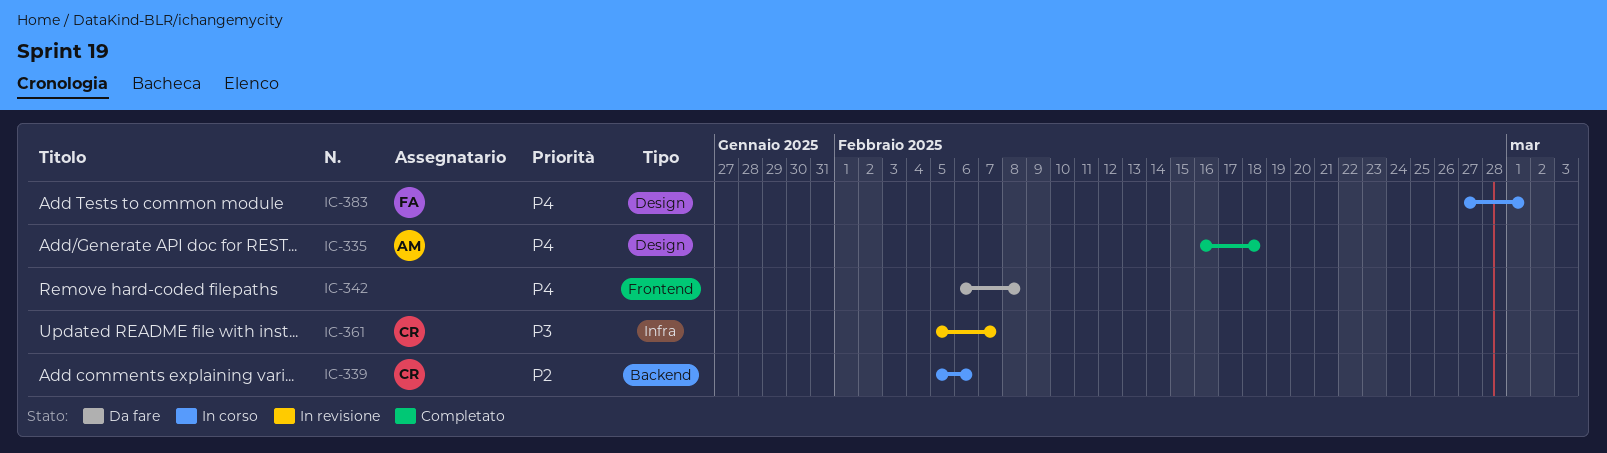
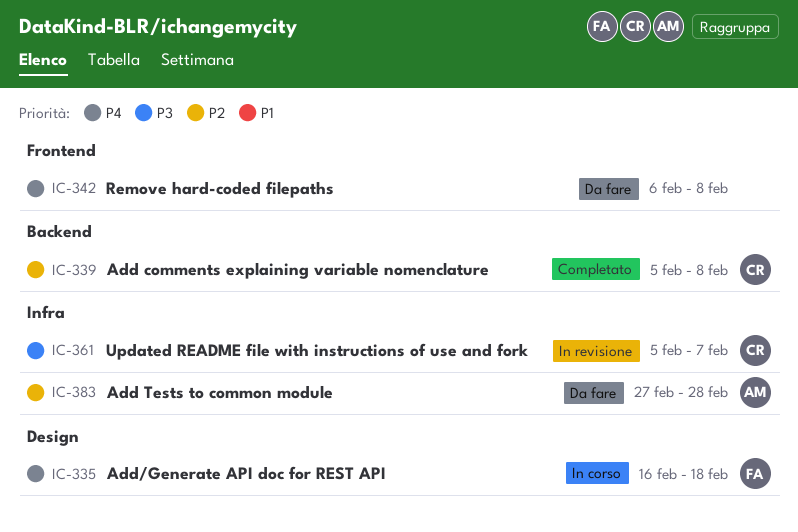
IC-335, status: Completato -> In corso
IC-335, owner: AM -> FA
IC-339, status: In corso -> Completato
IC-339, due: Feb 6 -> Feb 8
IC-383, status: In corso -> Da fare
IC-383, owner: FA -> AM
IC-383, priority: P4 -> P2
IC-383, label: Design -> Infra
IC-383, due: Mar 1 -> Feb 28

